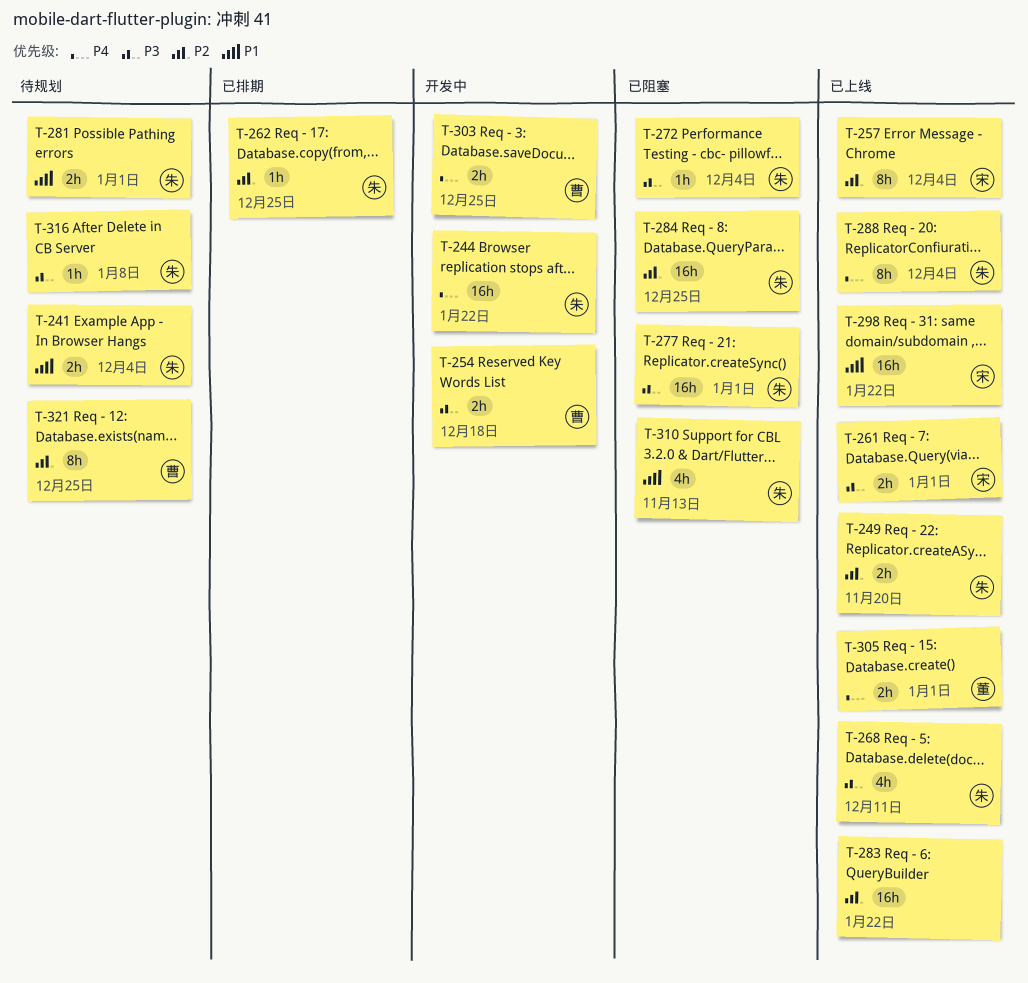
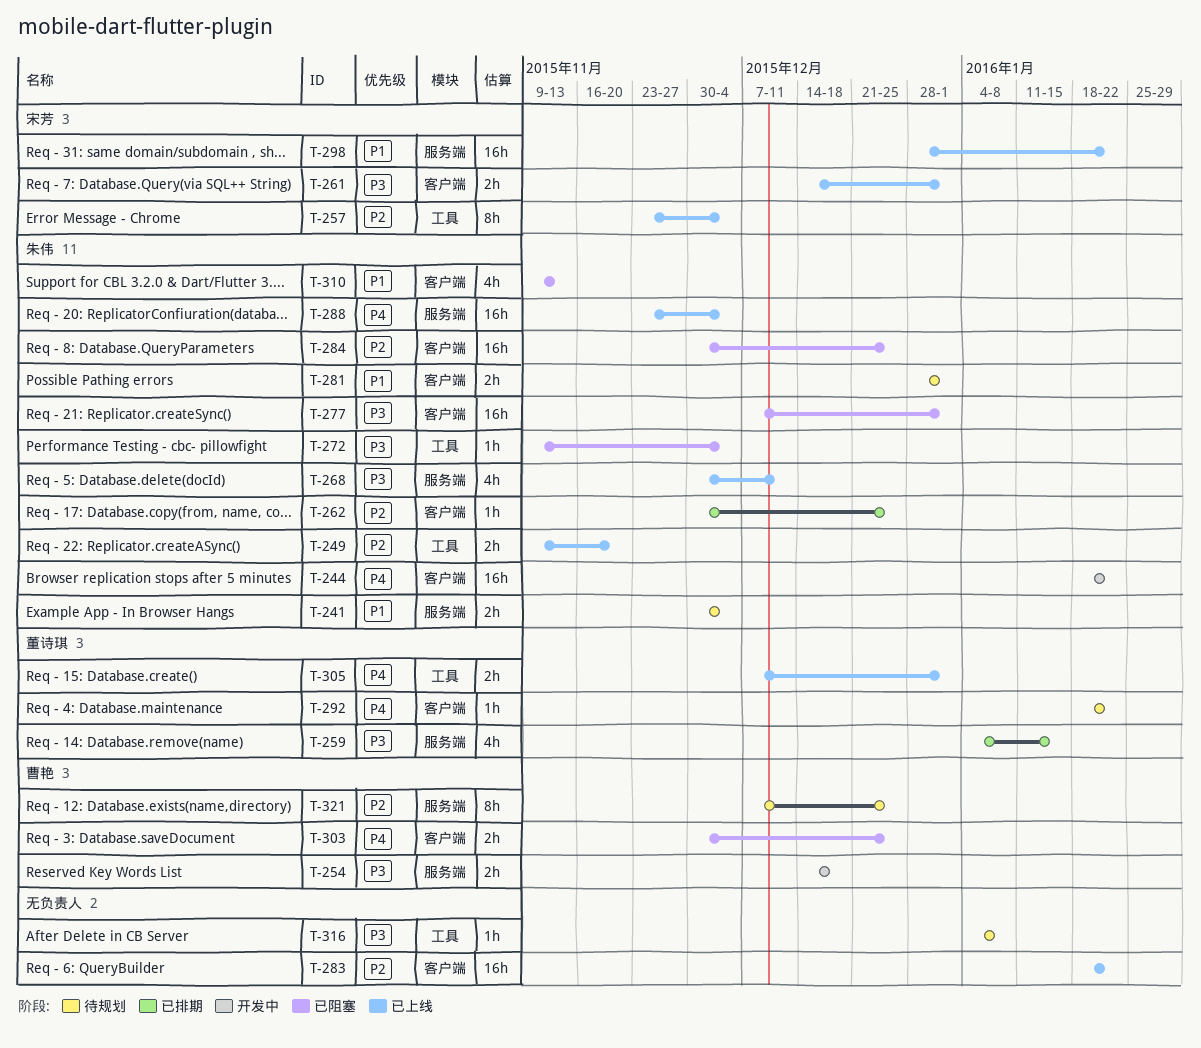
T-259: none -> present
T-288, estimate: 8h -> 16h
T-292: none -> present
T-303, status: 开发中 -> 已阻塞
T-316, owner: 朱伟 -> none

